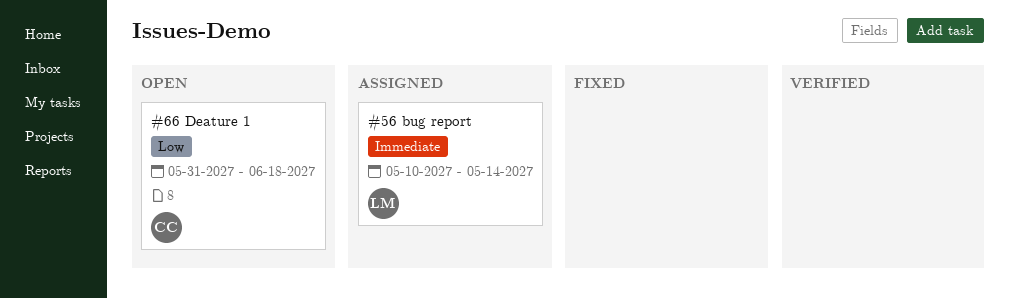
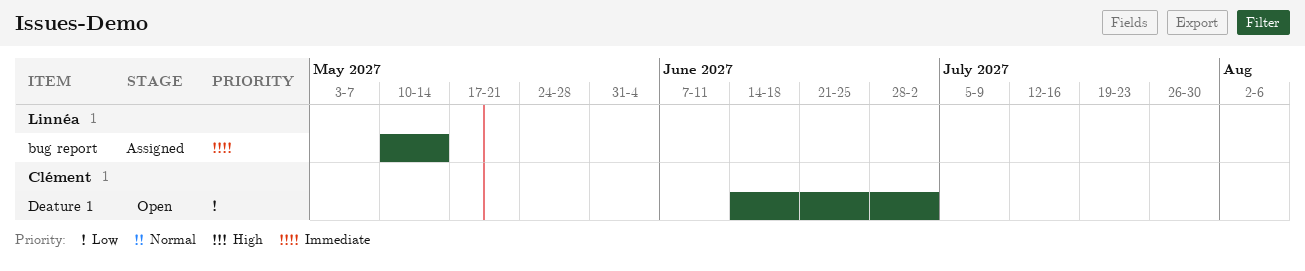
Deature 1, start: May 31 -> Jun 14
Deature 1, due: Jun 18 -> Jul 2

